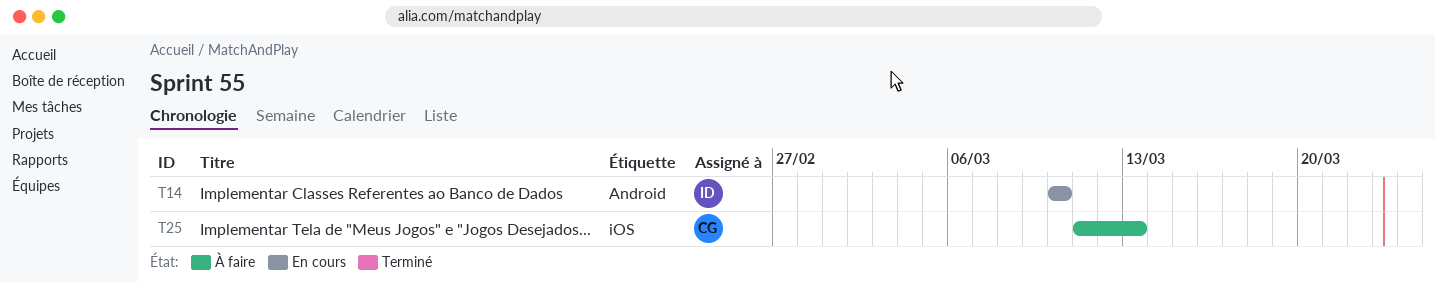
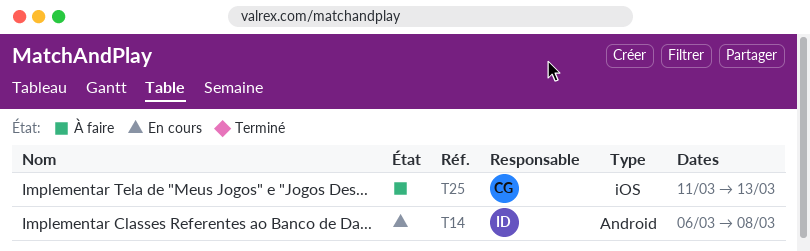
T14, start: Mar 10 -> Mar 6
T14, due: Mar 10 -> Mar 8

